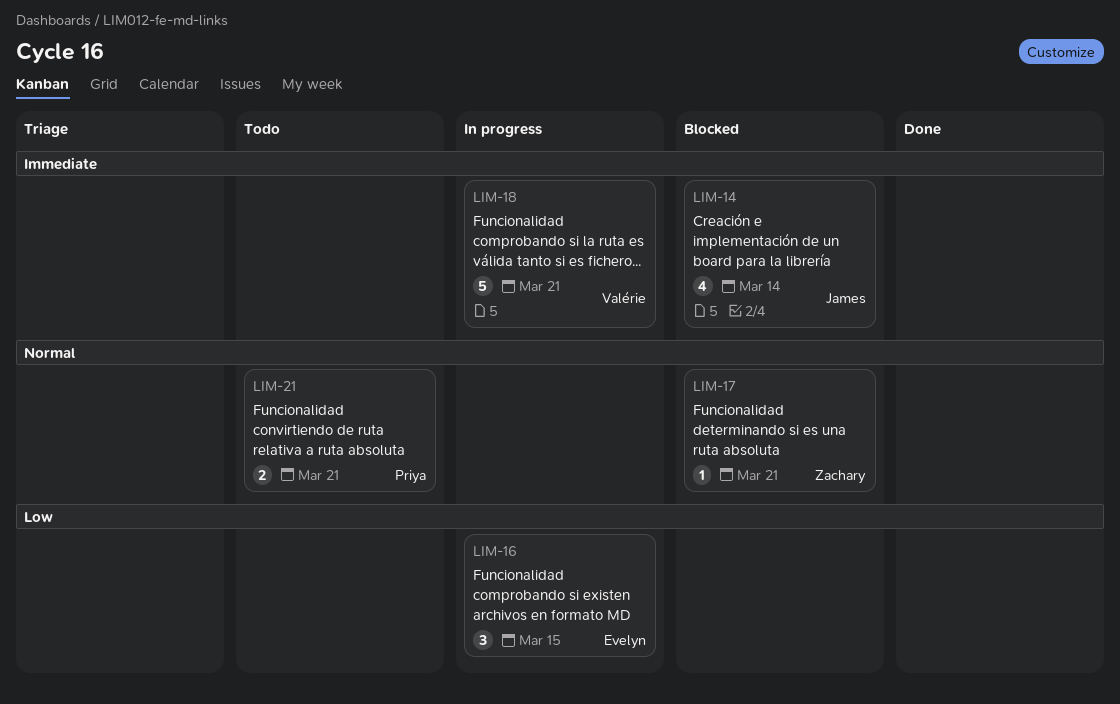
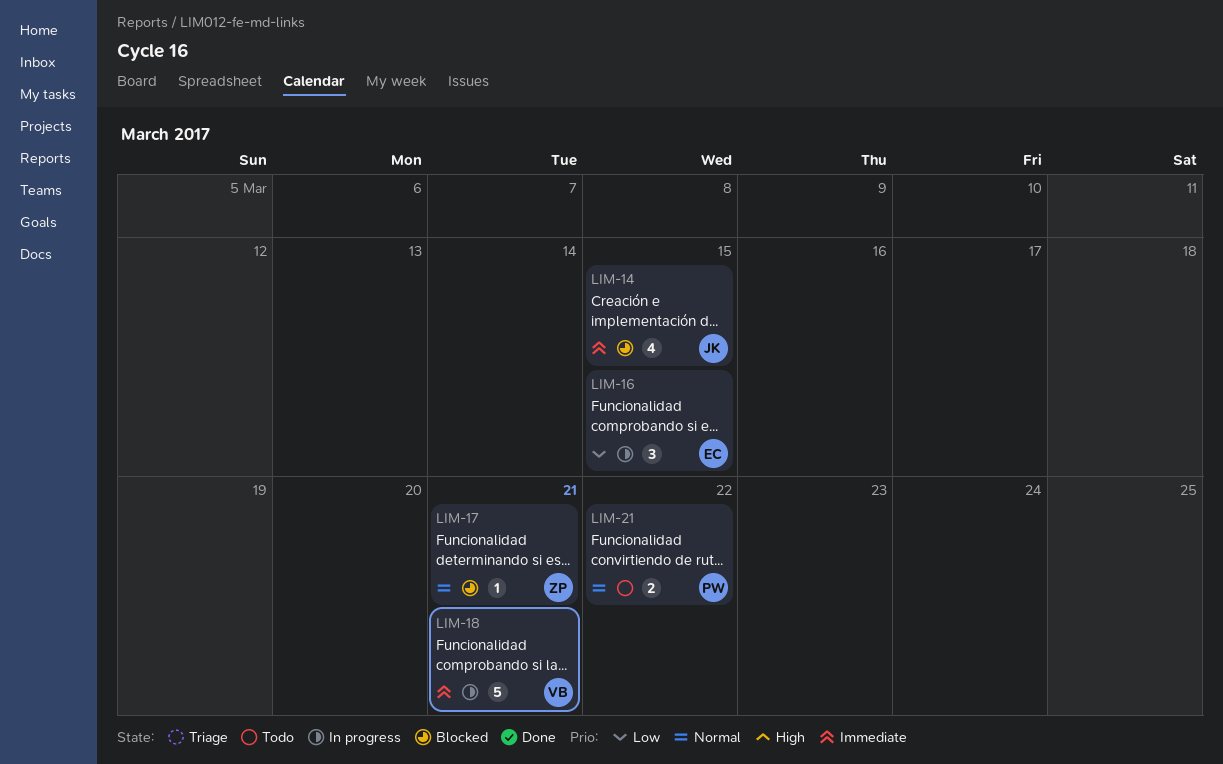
LIM-14, due: Mar 14 -> Mar 15
LIM-21, due: Mar 21 -> Mar 22

